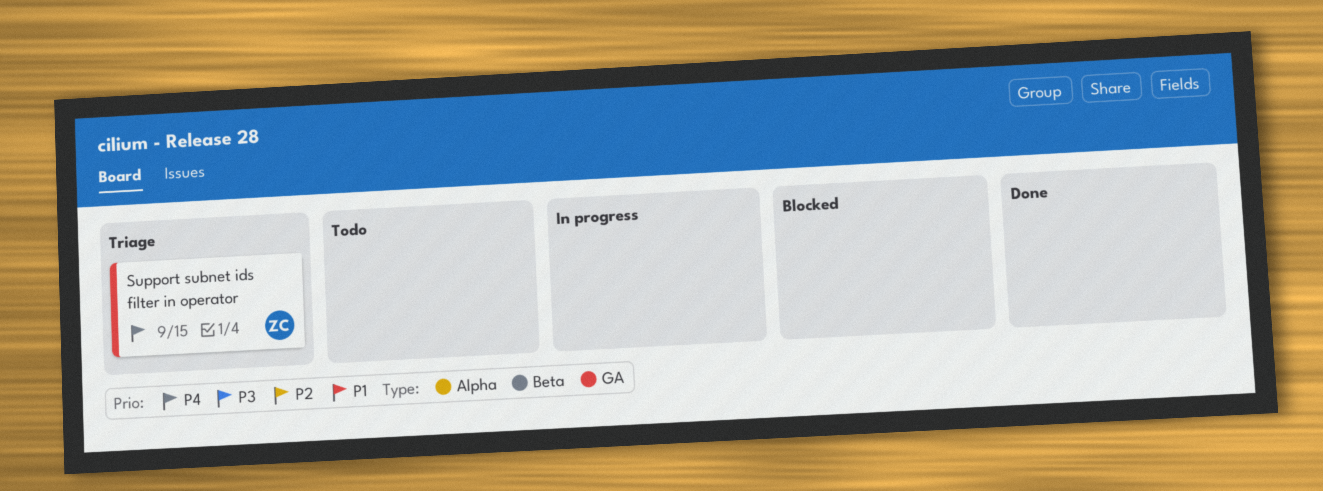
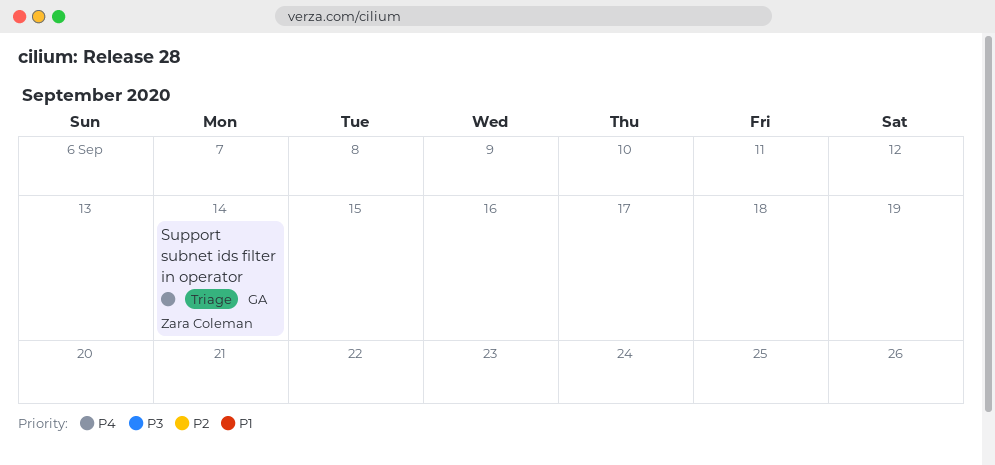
Support subnet ids filter in operator, due: Sep 15 -> Sep 14

